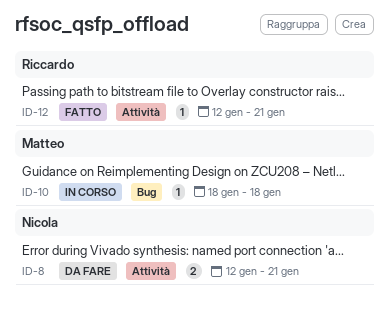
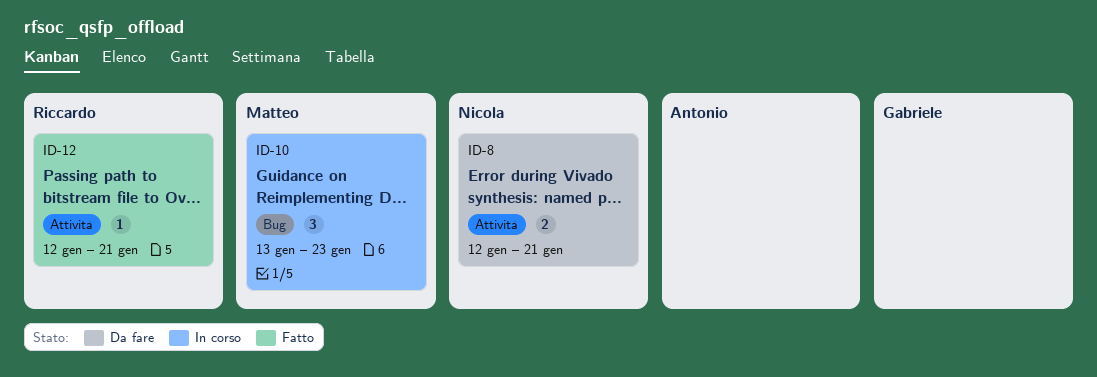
ID-10, estimate: 1 -> 3
ID-10, start: Jan 18 -> Jan 13
ID-10, due: Jan 18 -> Jan 23

